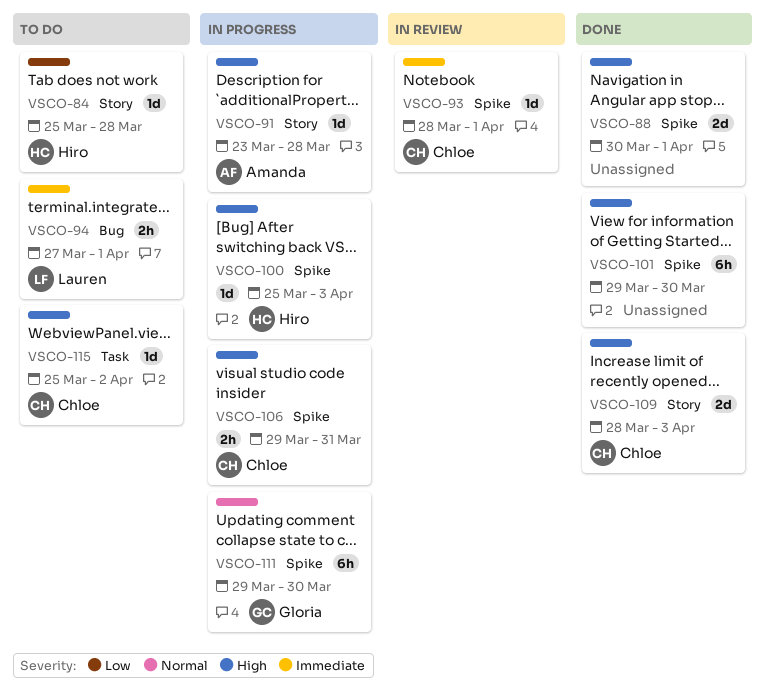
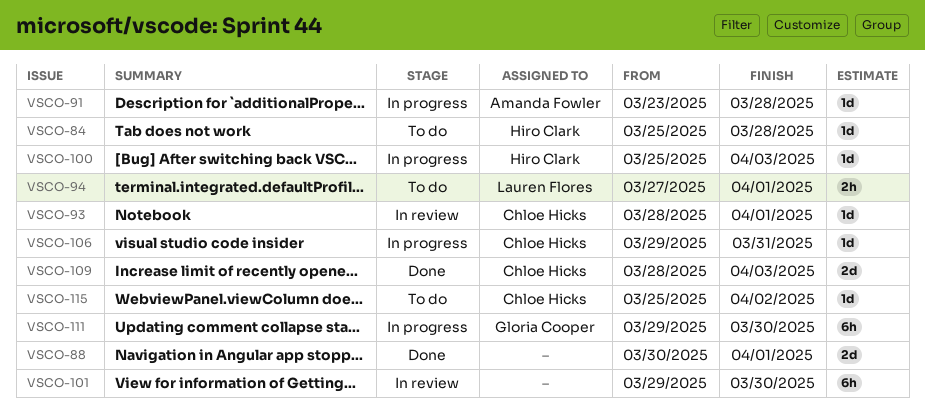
VSCO-101, status: Done -> In review
VSCO-106, estimate: 2h -> 1d

